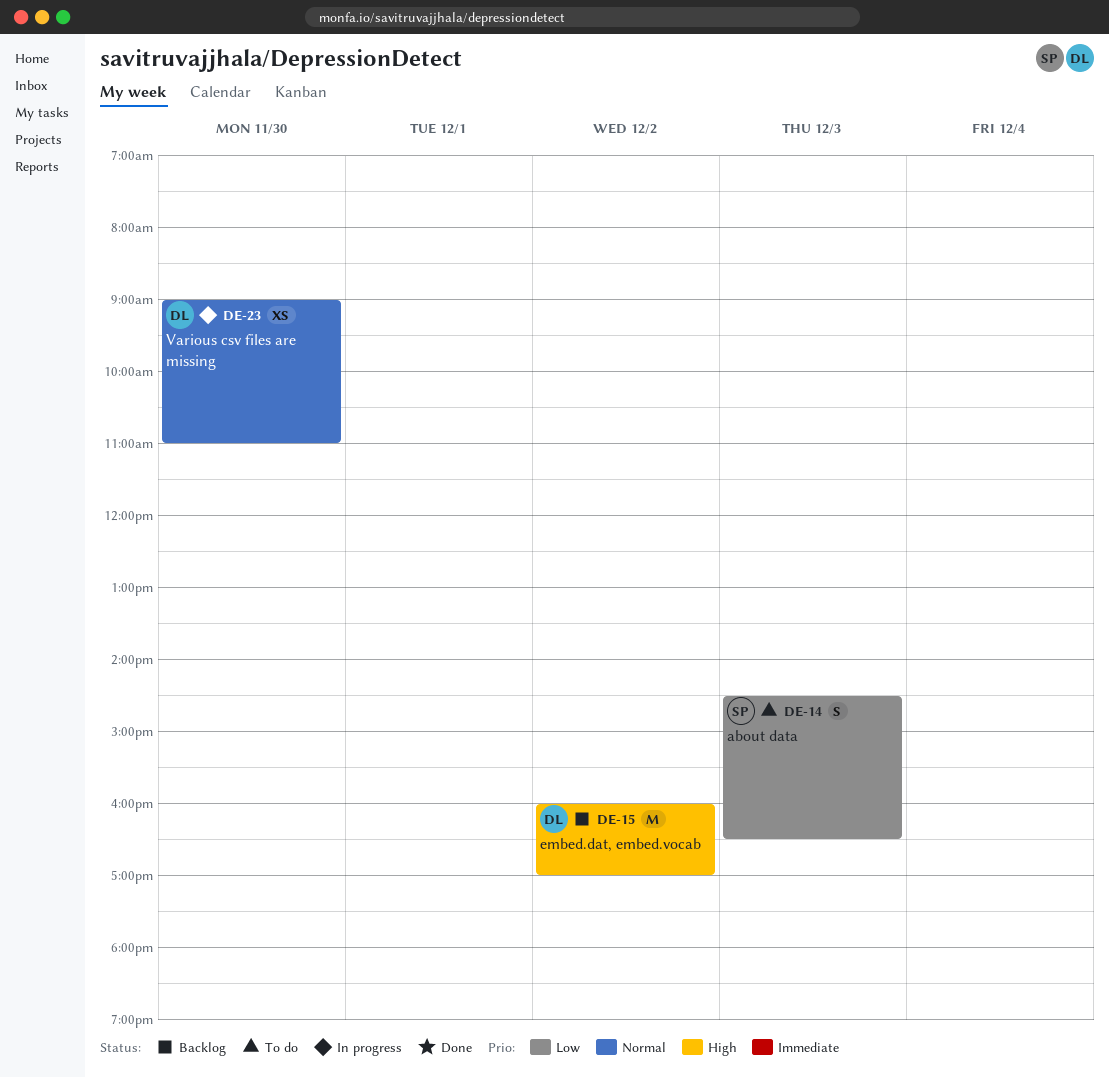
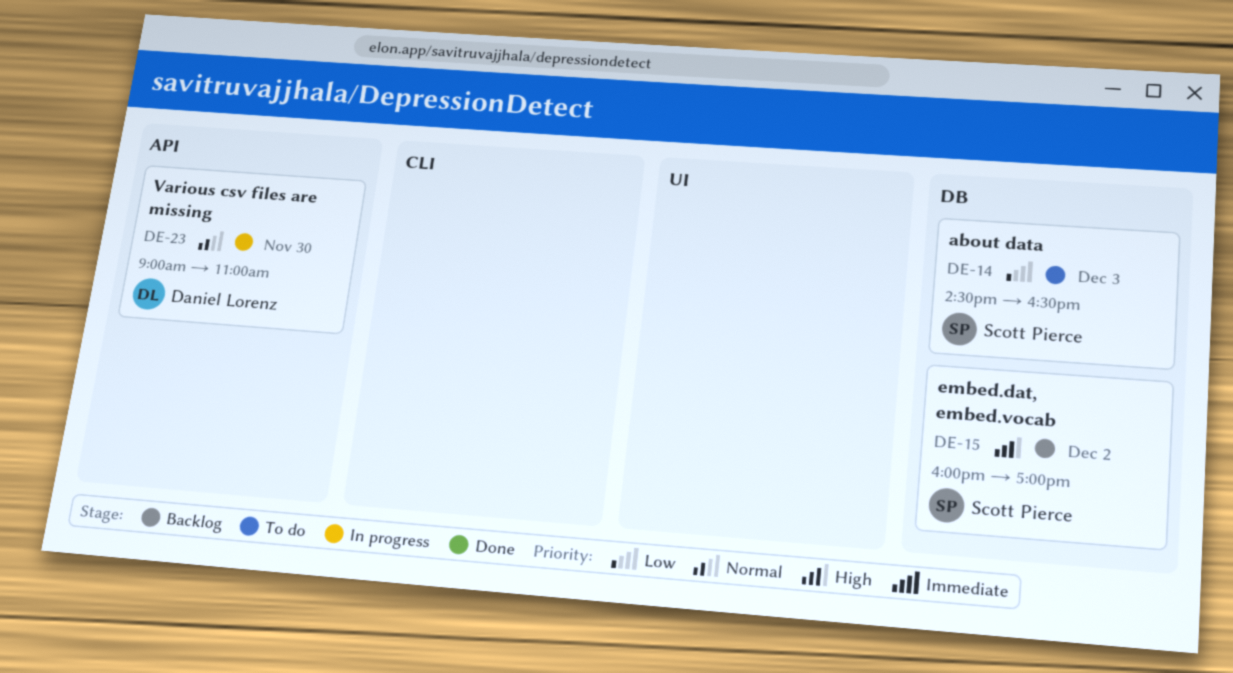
DE-15, owner: Daniel Lorenz -> Scott Pierce

